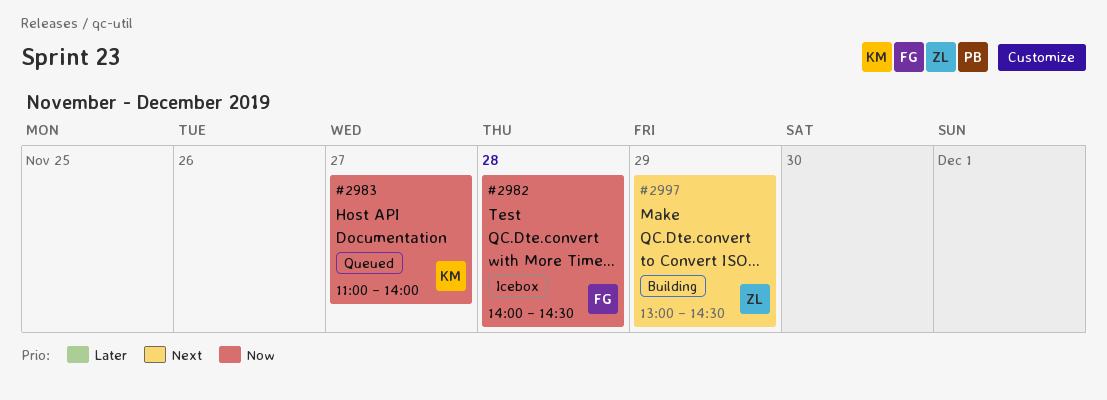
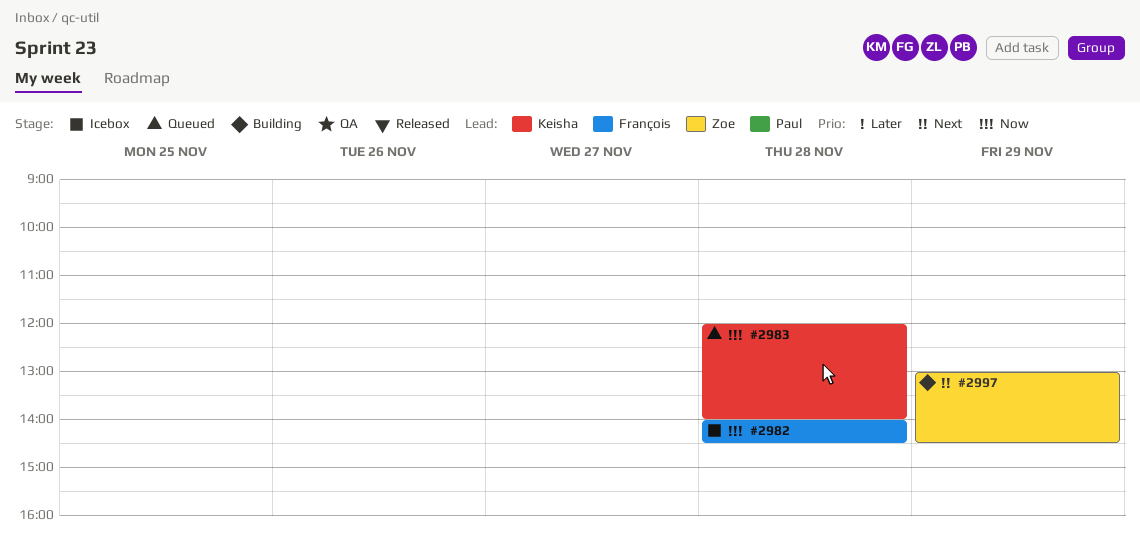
#2983, day: Nov 27 -> Nov 28
#2983, begins: 11:00 -> 12:00

